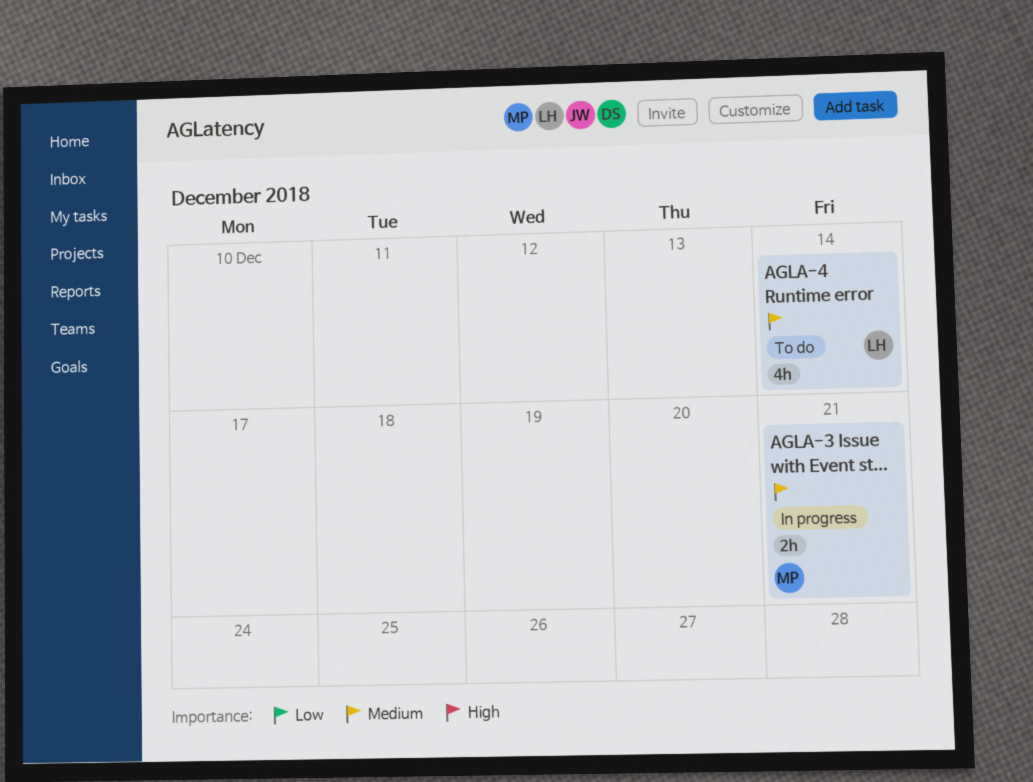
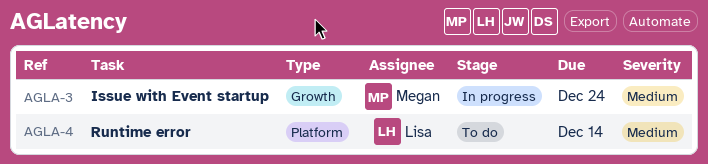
AGLA-3, due: Dec 21 -> Dec 24

